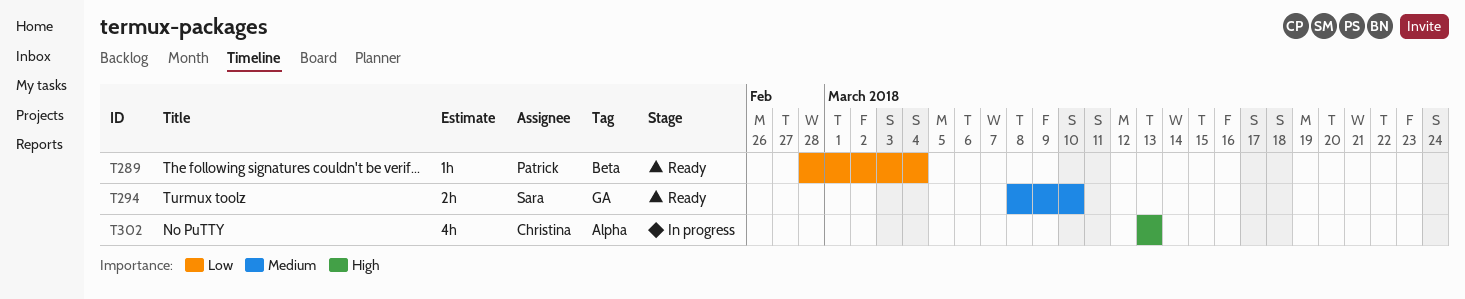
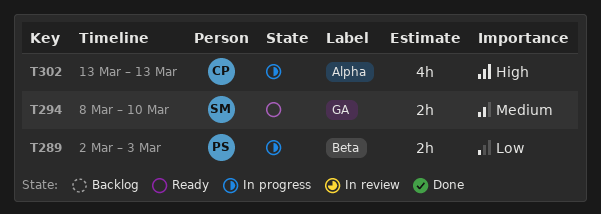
T289, status: Ready -> In progress
T289, estimate: 1h -> 2h
T289, start: Feb 28 -> Mar 2
T289, due: Mar 4 -> Mar 3

